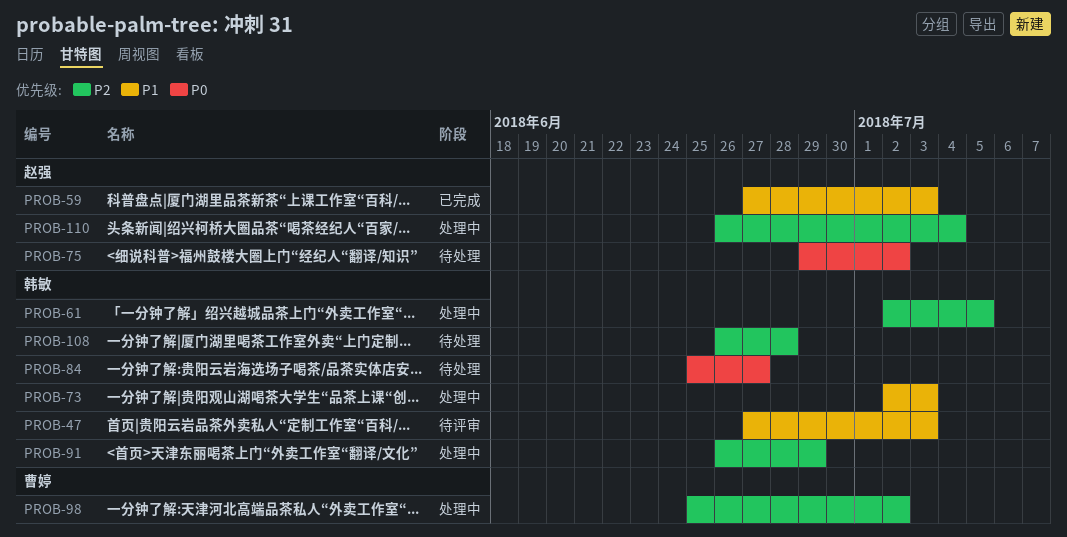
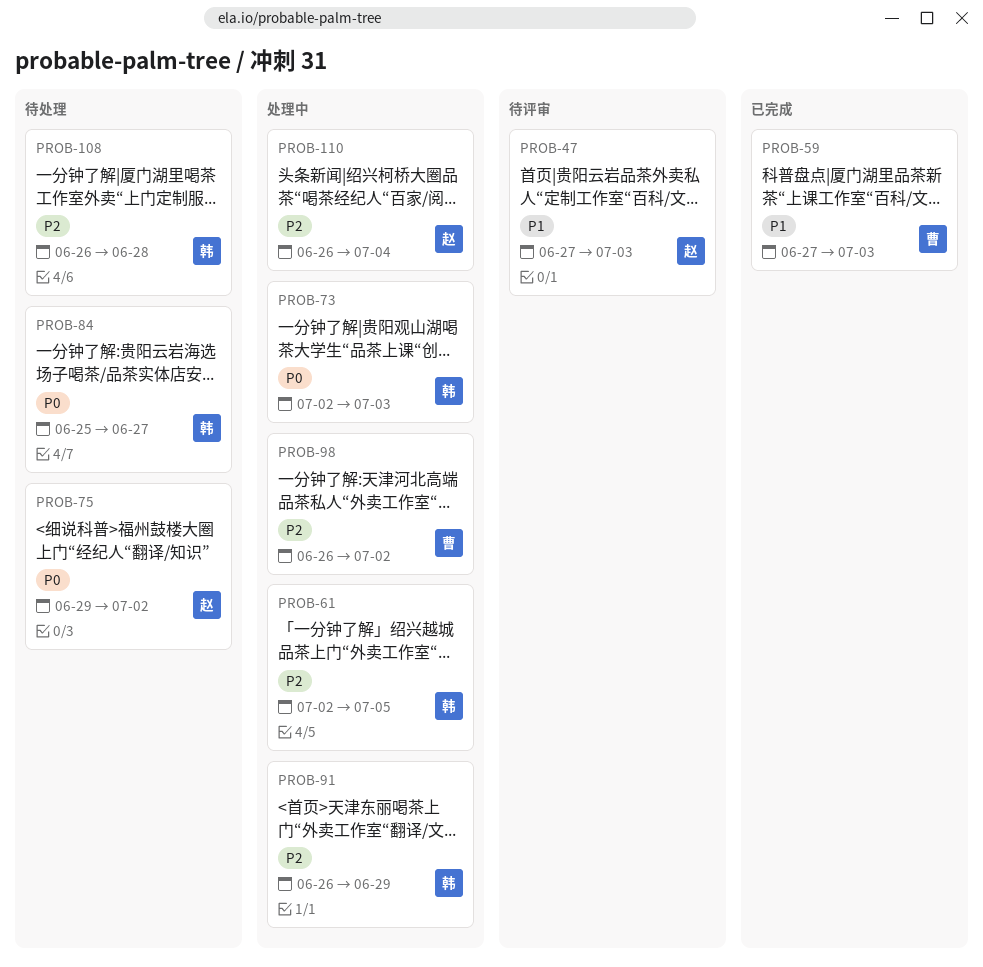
PROB-47, owner: 韩敏 -> 赵强
PROB-59, owner: 赵强 -> 曹婷
PROB-73, priority: P1 -> P0
PROB-98, start: Jun 25 -> Jun 26

